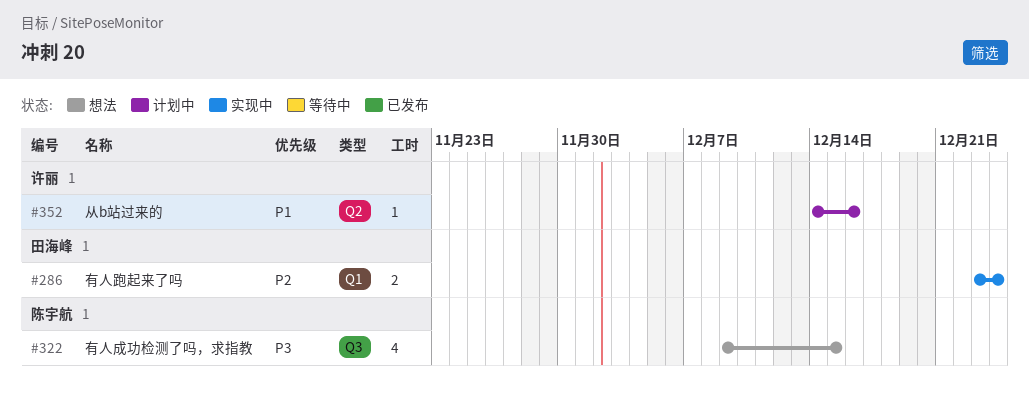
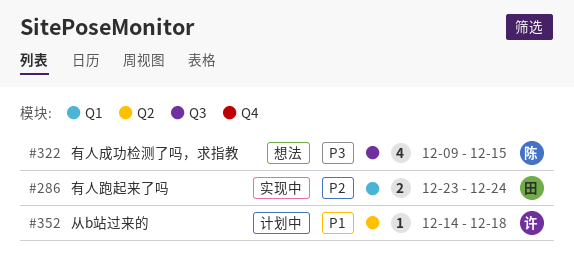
#352, due: Dec 16 -> Dec 18

